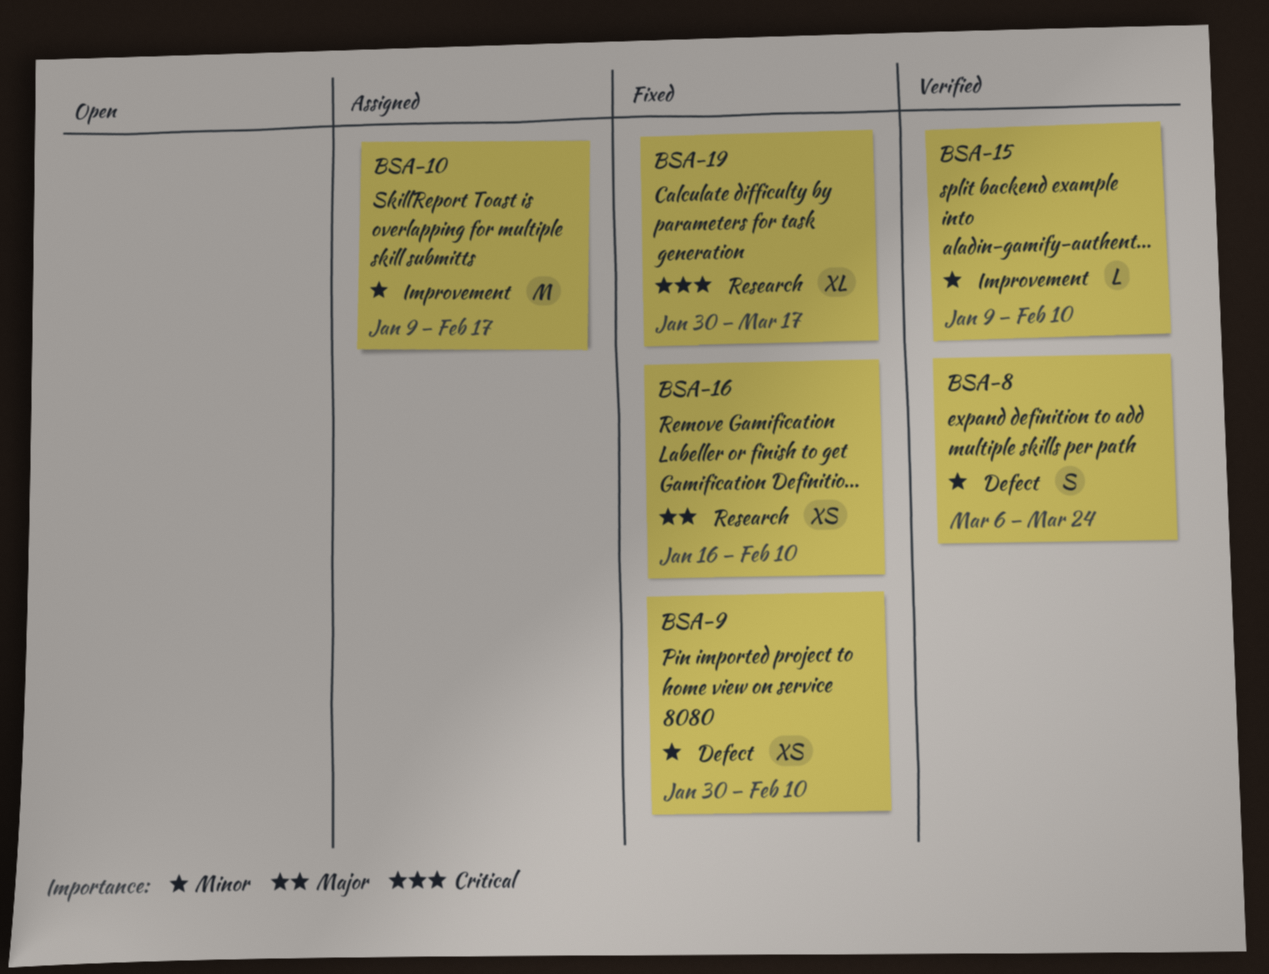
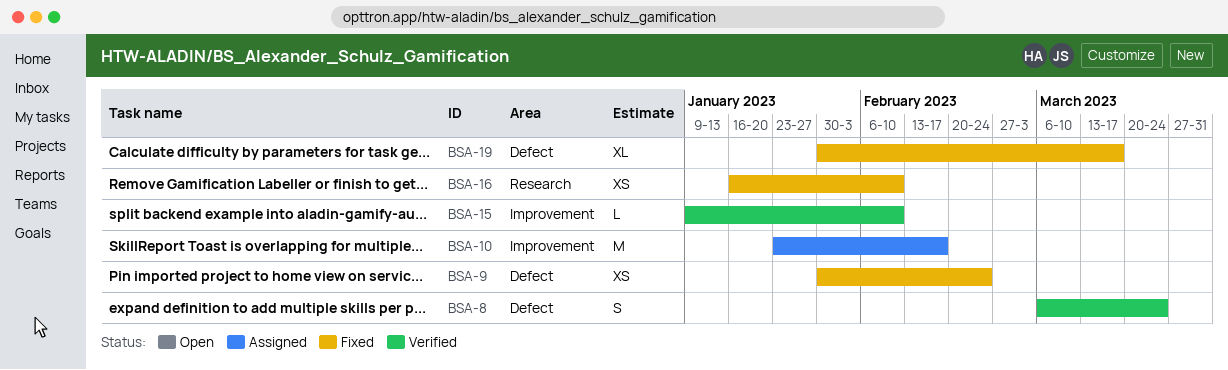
BSA-9, due: Feb 10 -> Feb 24
BSA-10, start: Jan 9 -> Jan 23
BSA-19, label: Research -> Defect

